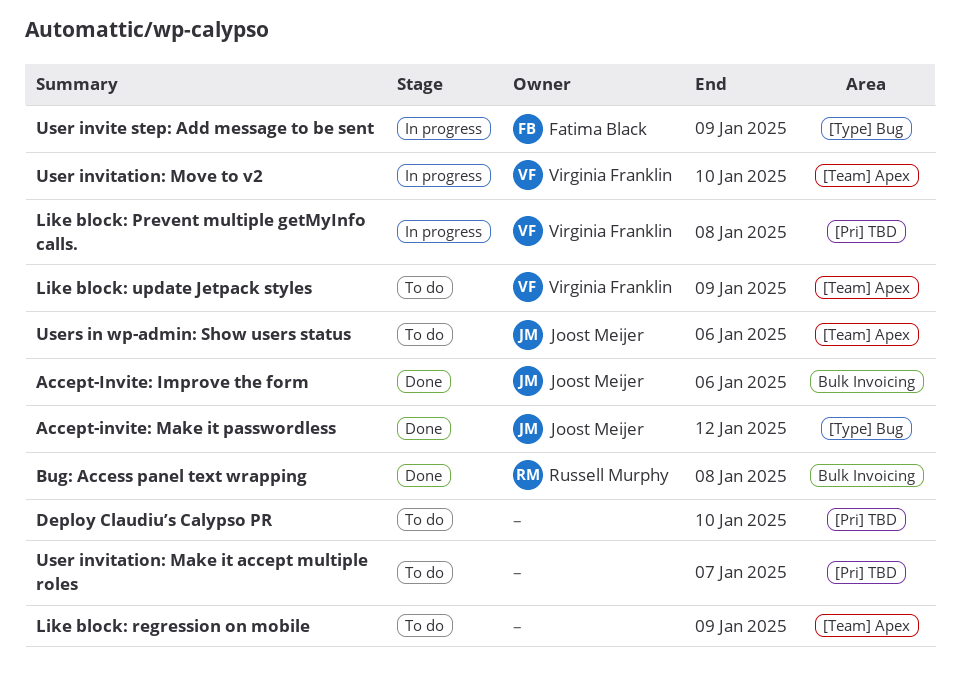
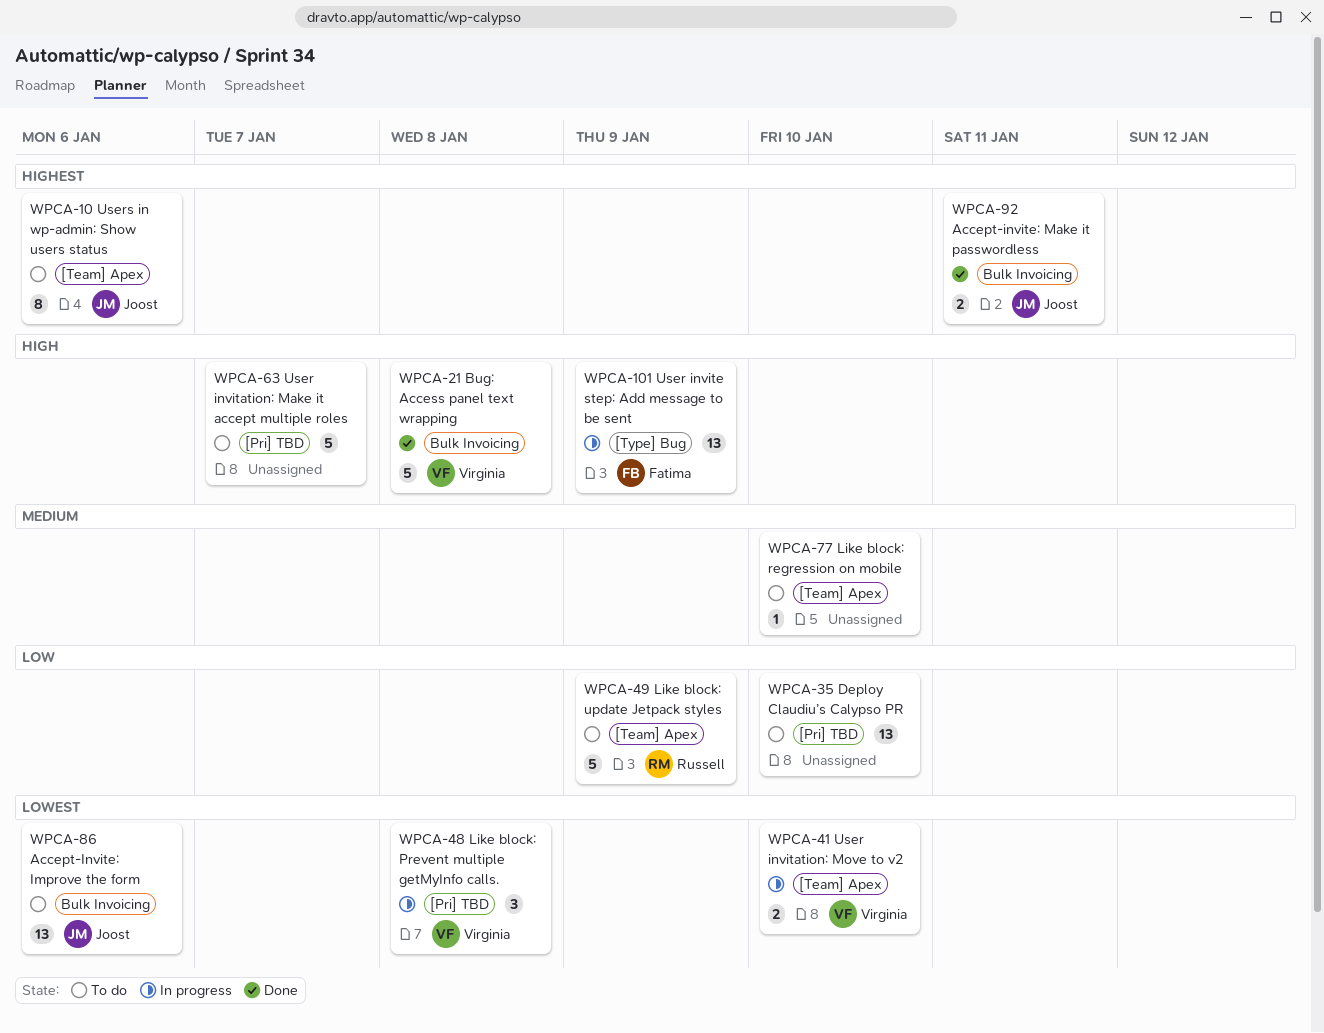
Accept-Invite: Improve the form, status: Done -> To do
Accept-invite: Make it passwordless, label: [Type] Bug -> Bulk Invoicing
Accept-invite: Make it passwordless, due: Jan 12 -> Jan 11
Bug: Access panel text wrapping, owner: Russell Murphy -> Virginia Franklin
Like block: regression on mobile, due: Jan 9 -> Jan 10
Like block: update Jetpack styles, owner: Virginia Franklin -> Russell Murphy

